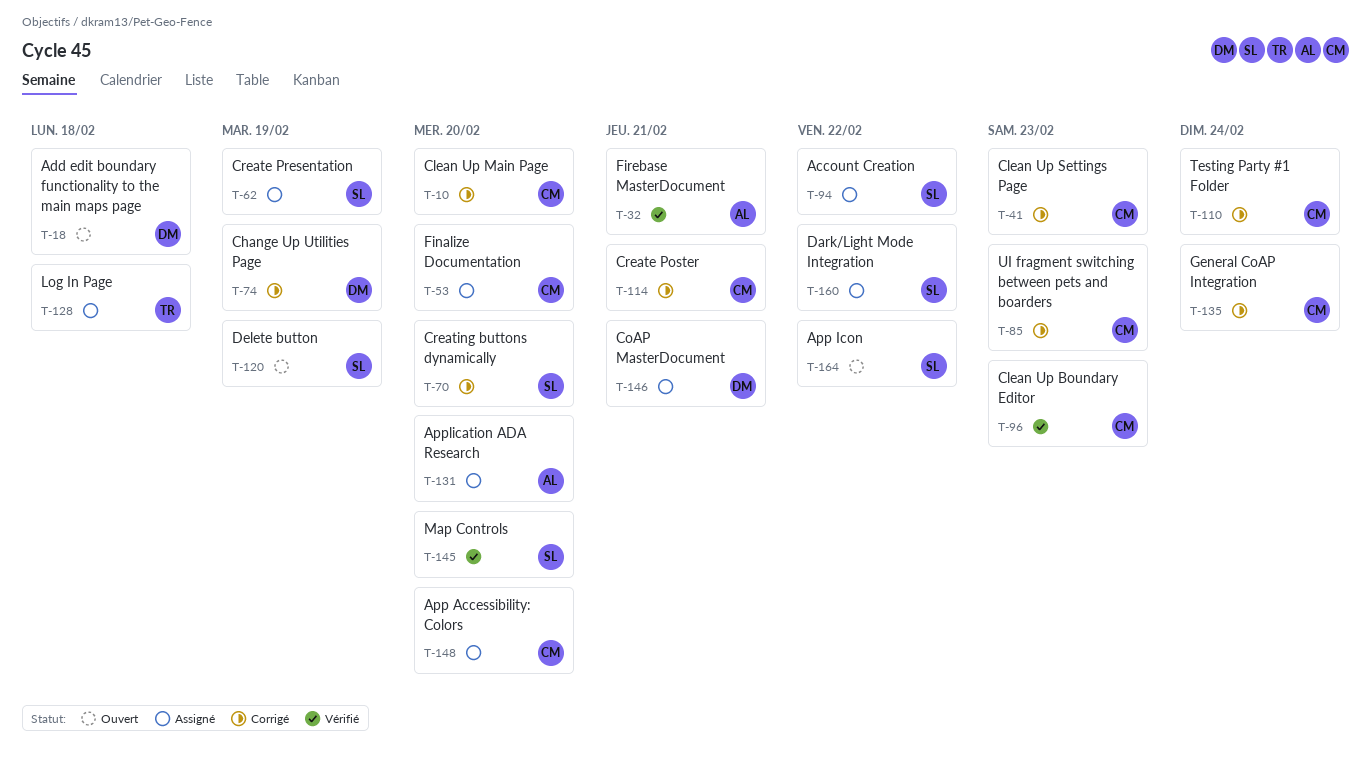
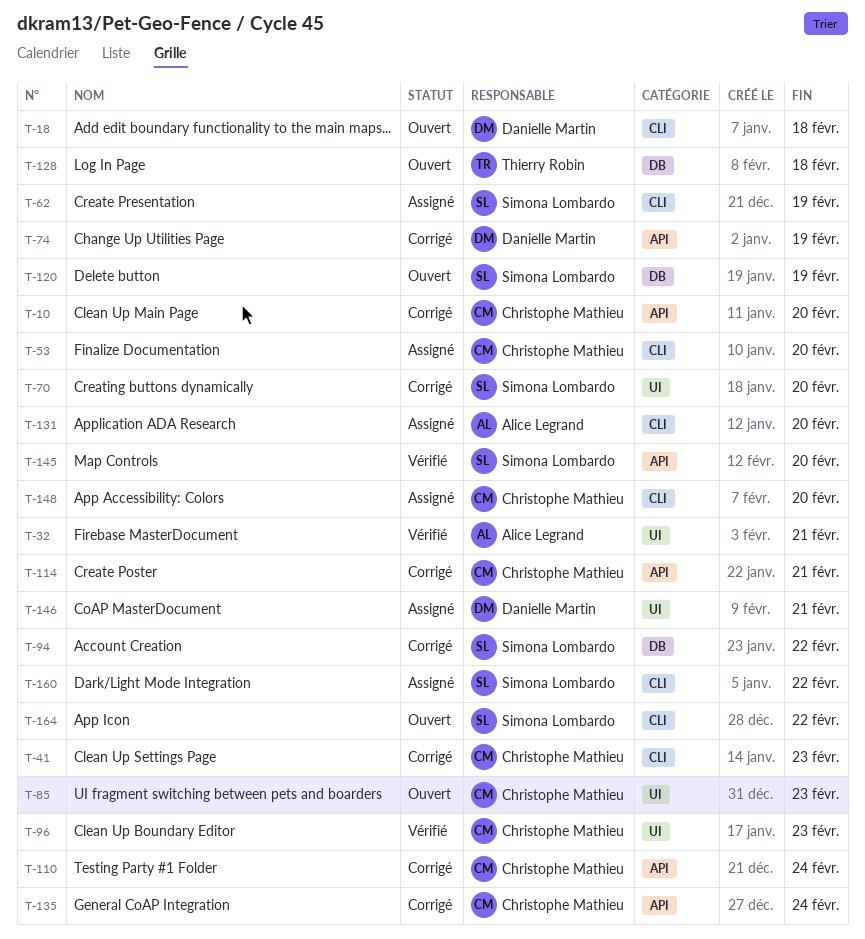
T-85, status: Corrigé -> Ouvert
T-94, status: Assigné -> Corrigé
T-128, status: Assigné -> Ouvert

